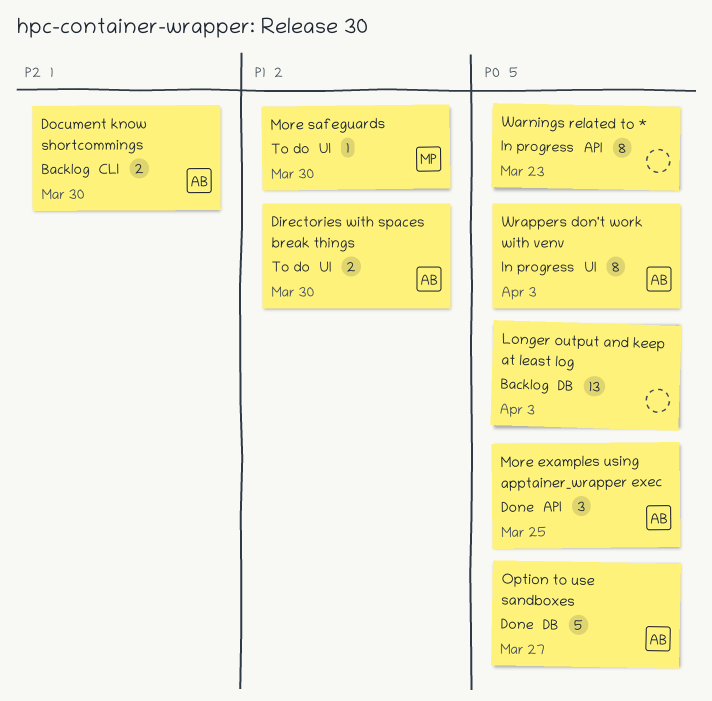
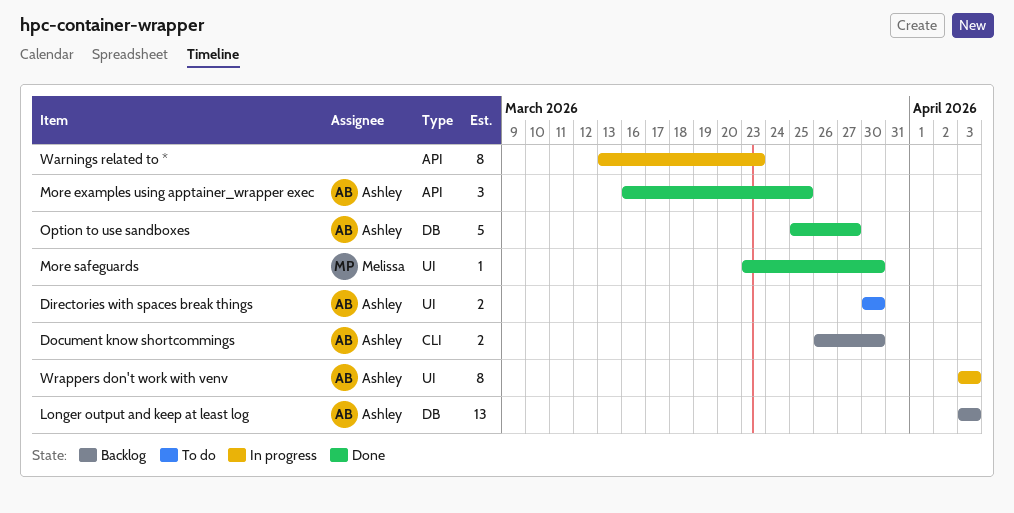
Longer output and keep at least log, owner: none -> Ashley
More safeguards, status: To do -> Done

